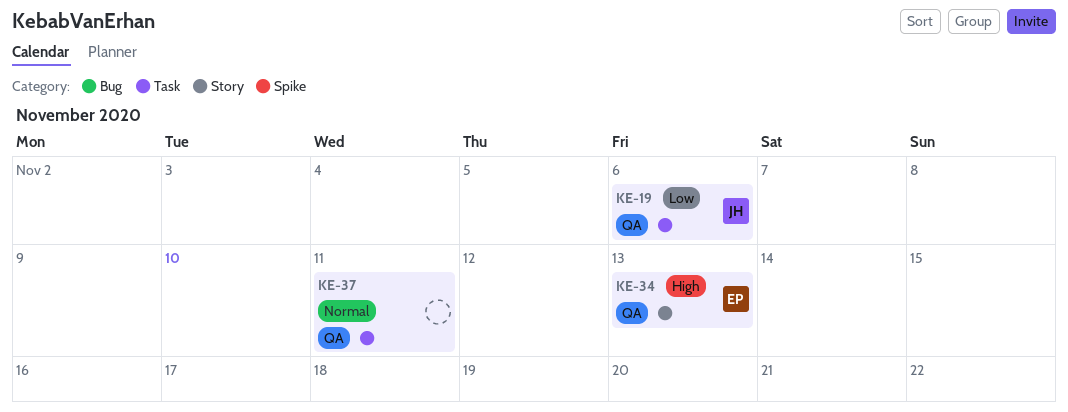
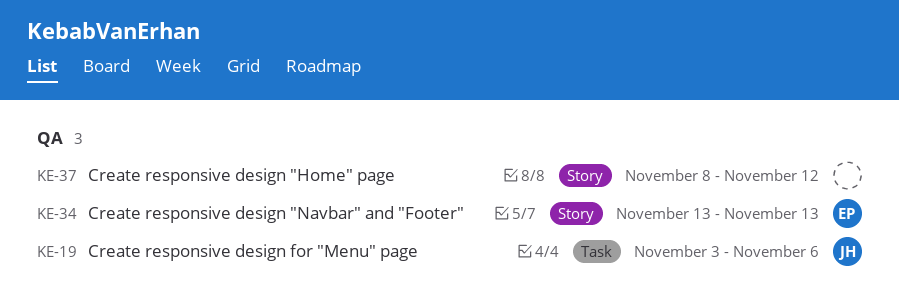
KE-37, label: Task -> Story
KE-37, due: Nov 11 -> Nov 12

